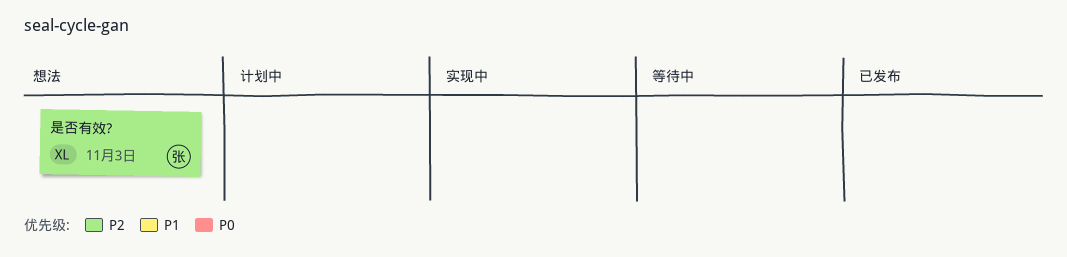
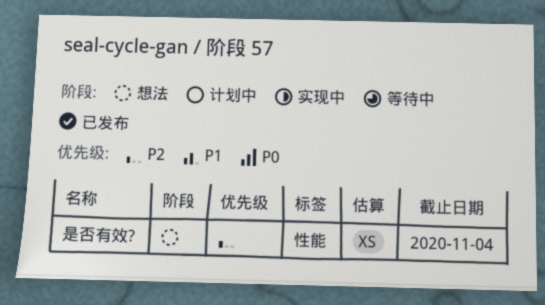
是否有效?, estimate: XL -> XS
是否有效?, due: Nov 3 -> Nov 4

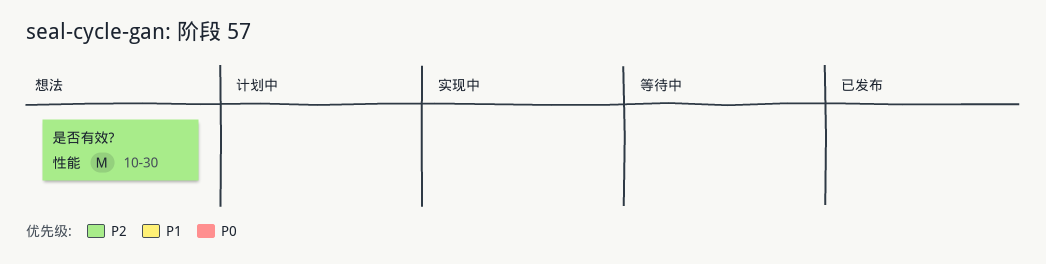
是否有效?, estimate: XS -> M
是否有效?, due: Nov 4 -> Oct 30

